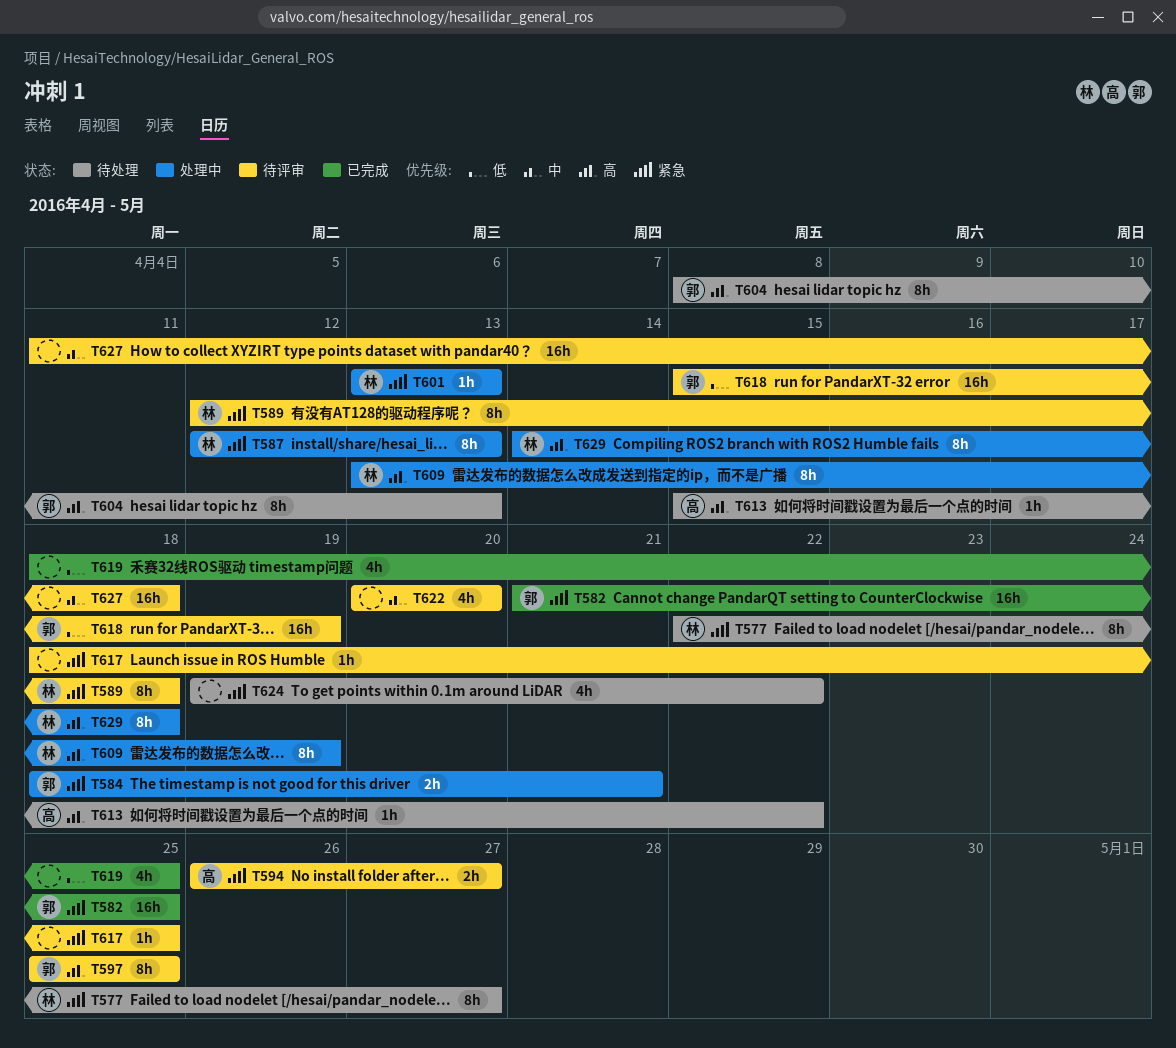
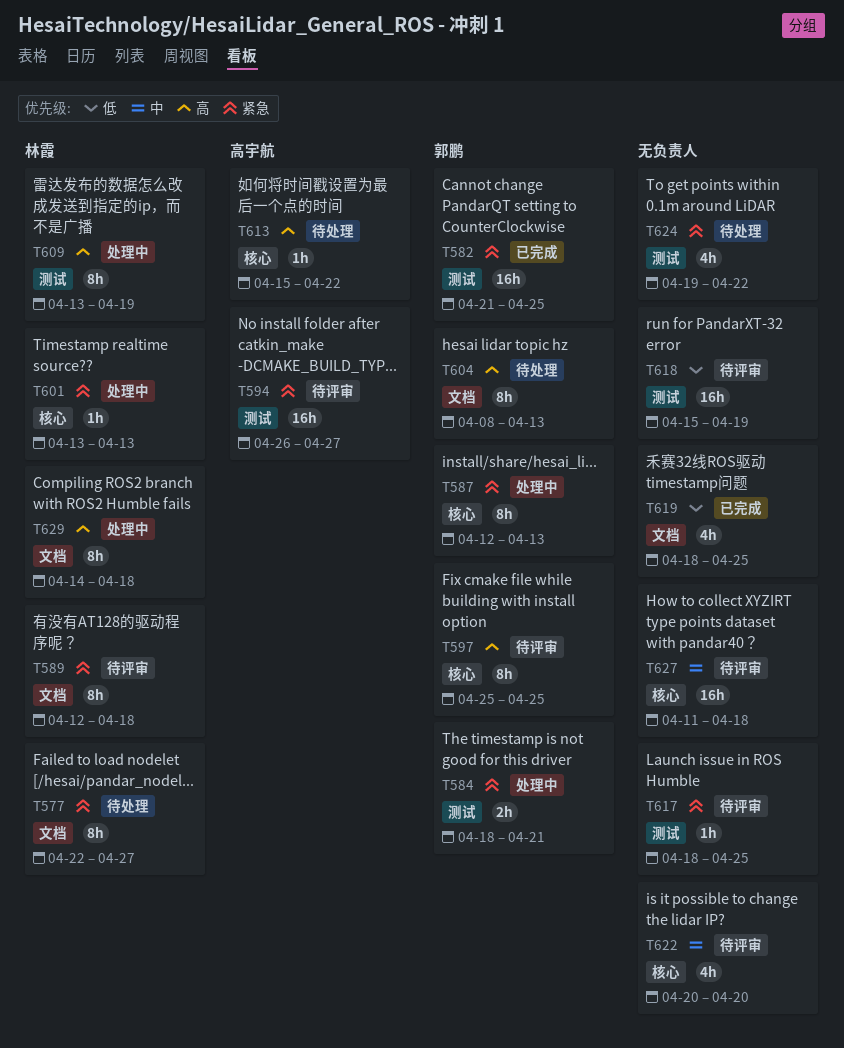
T587, owner: 林霞 -> 郭鹏
T594, estimate: 2h -> 16h
T618, owner: 郭鹏 -> none

